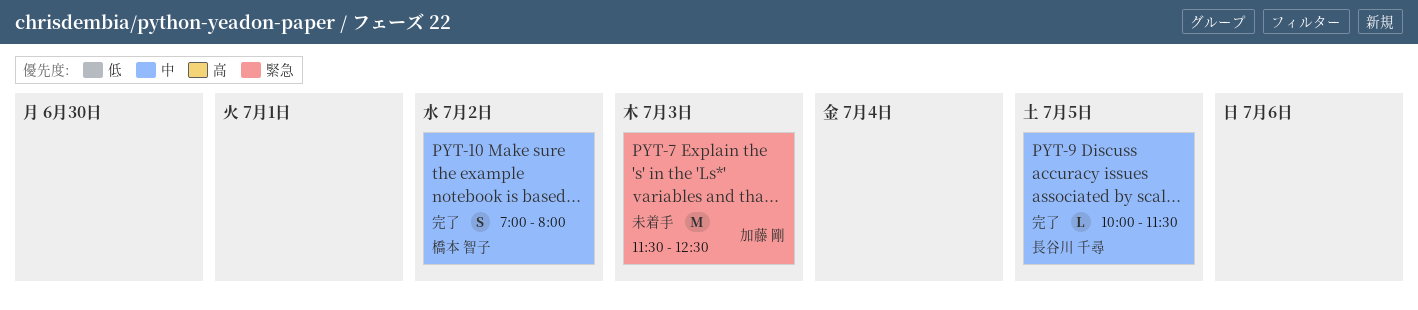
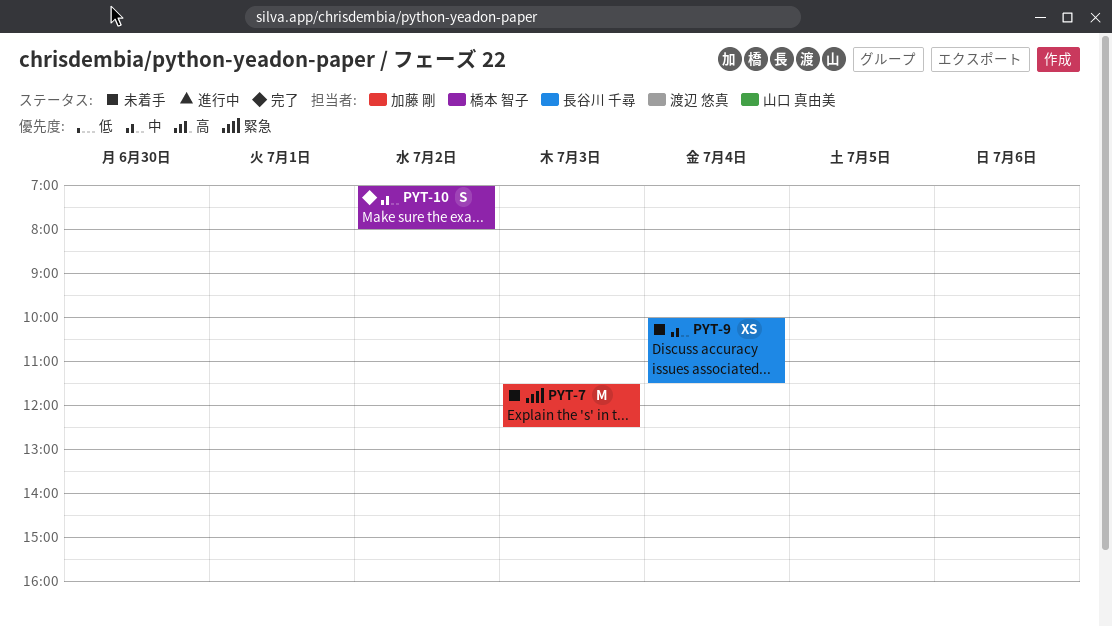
PYT-9, status: 完了 -> 未着手
PYT-9, estimate: L -> XS
PYT-9, day: Jul 5 -> Jul 4

